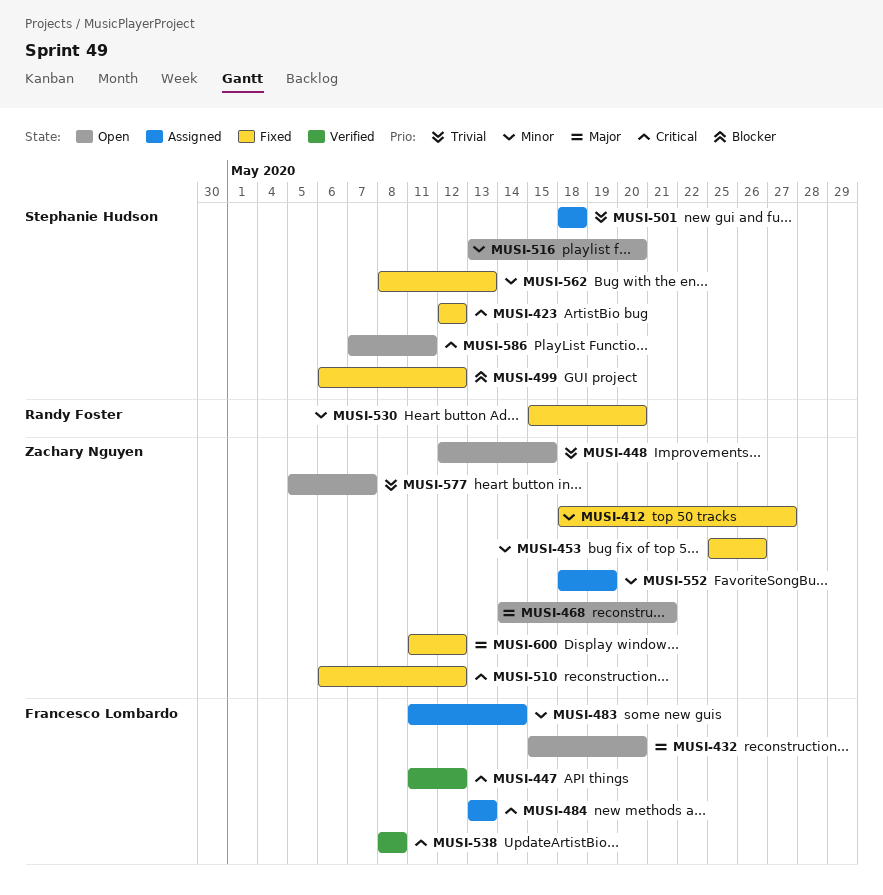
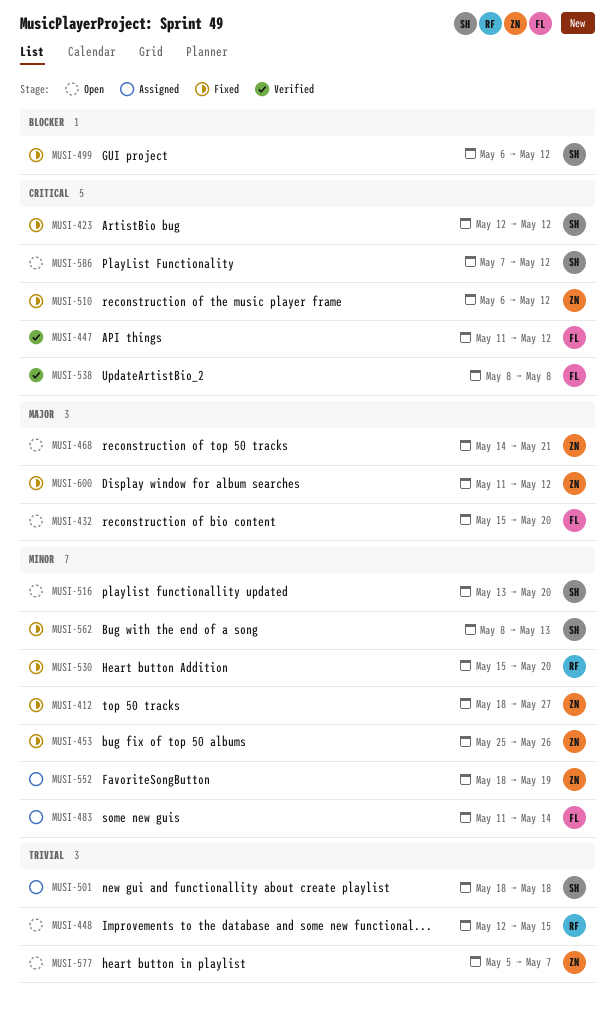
MUSI-448, owner: Zachary Nguyen -> Randy Foster
MUSI-484: present -> none
MUSI-586, due: May 11 -> May 12

